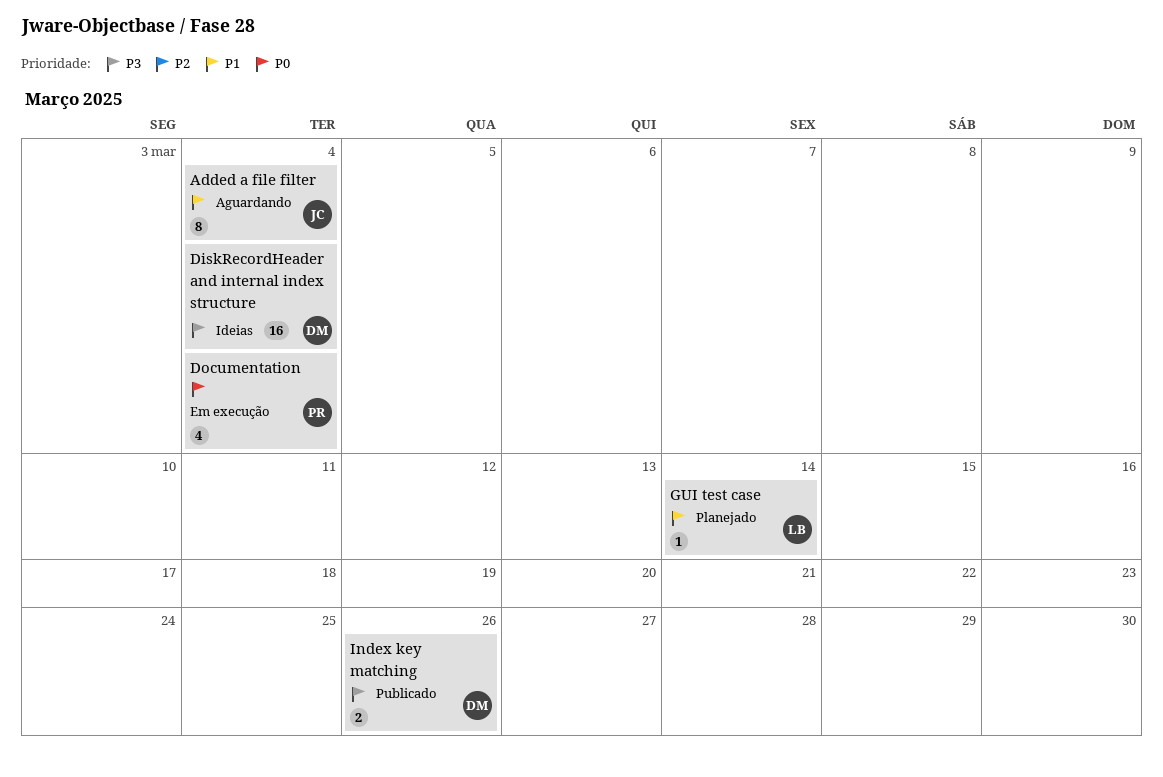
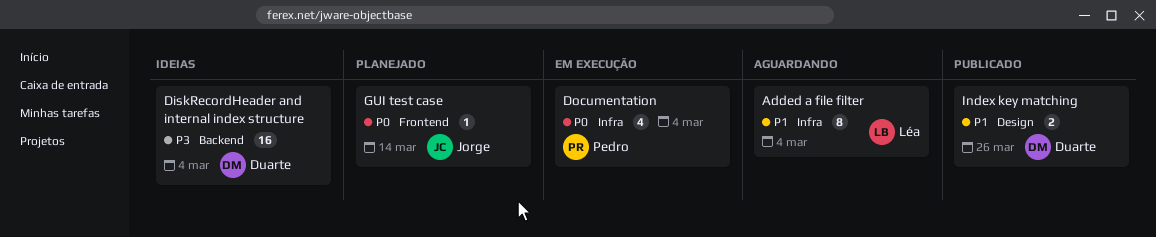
Added a file filter, owner: Jorge -> Léa
GUI test case, owner: Léa -> Jorge
GUI test case, priority: P1 -> P0
Index key matching, priority: P3 -> P1

